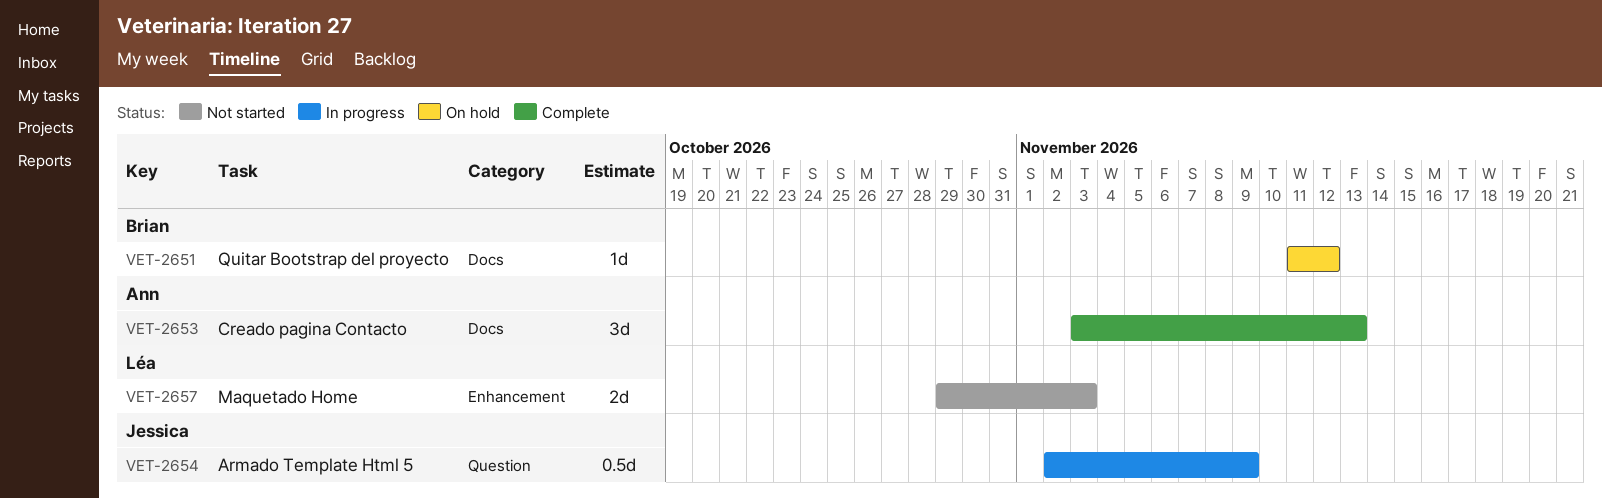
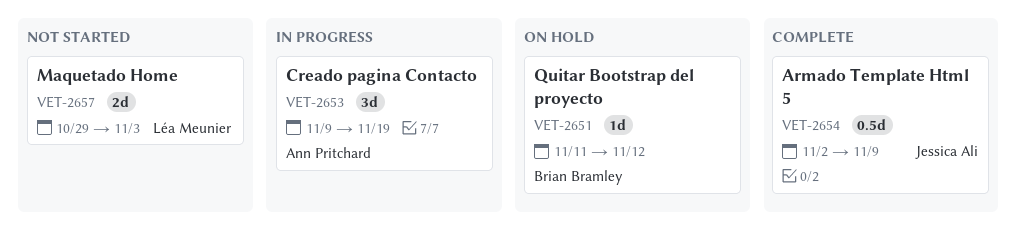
VET-2653, status: Complete -> In progress
VET-2653, start: Nov 3 -> Nov 9
VET-2653, due: Nov 13 -> Nov 19
VET-2654, status: In progress -> Complete

